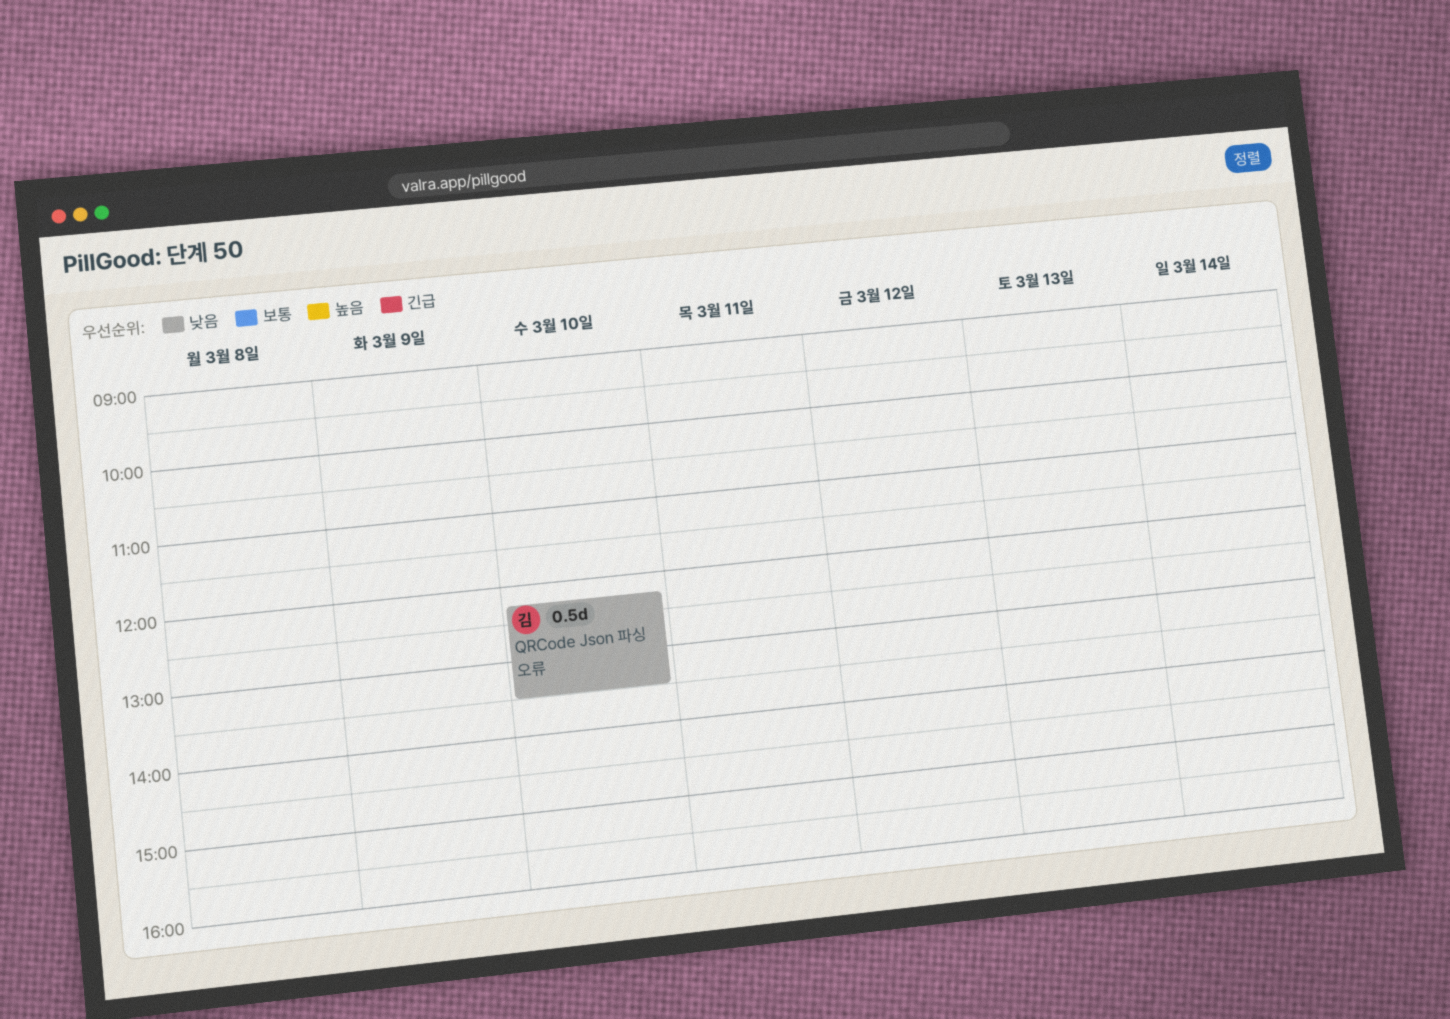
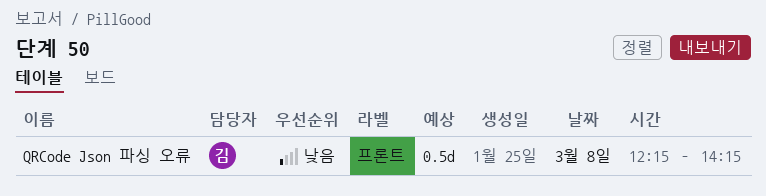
QRCode Json 파싱 오류, day: Mar 10 -> Mar 8
QRCode Json 파싱 오류, ends: 13:30 -> 14:15

